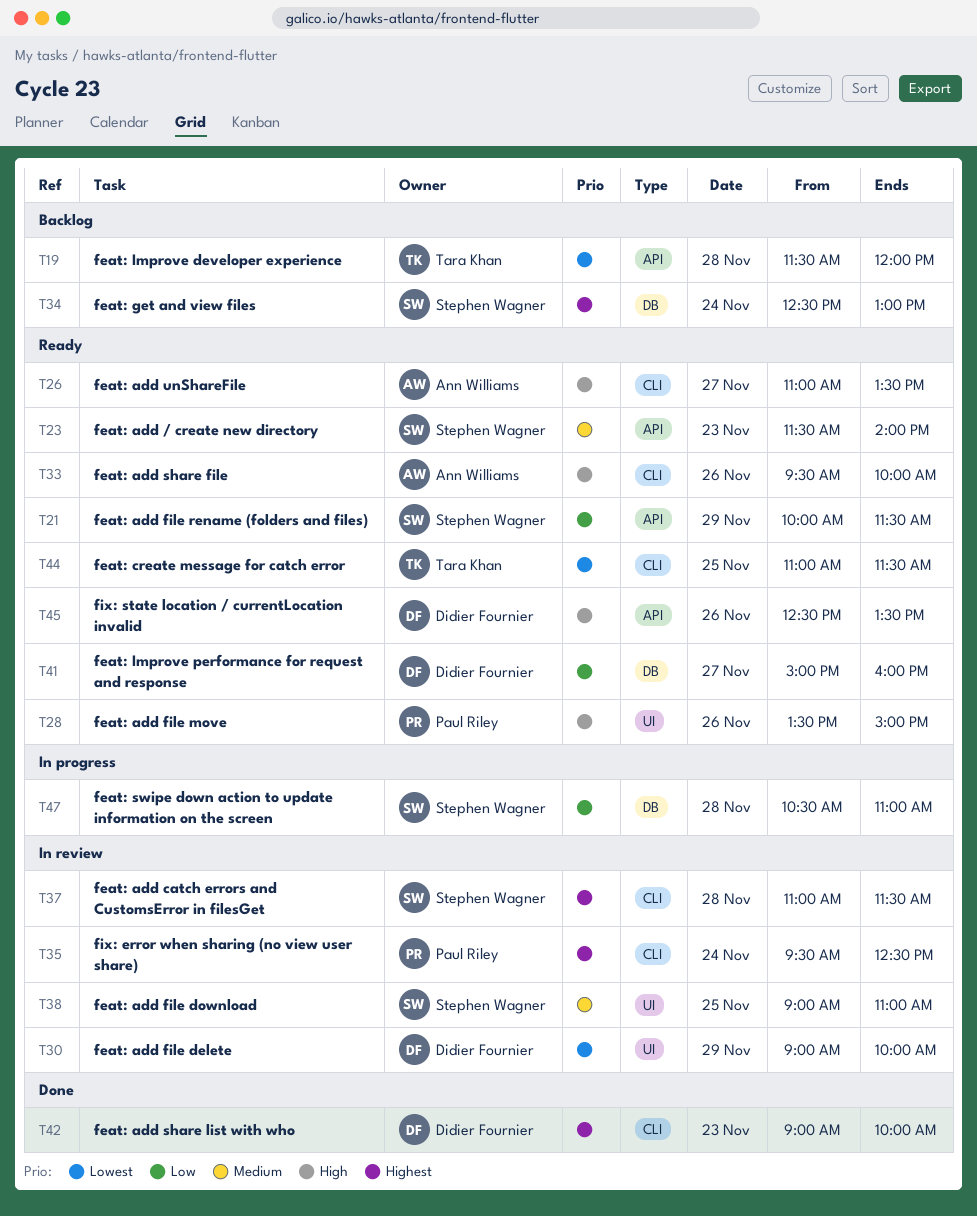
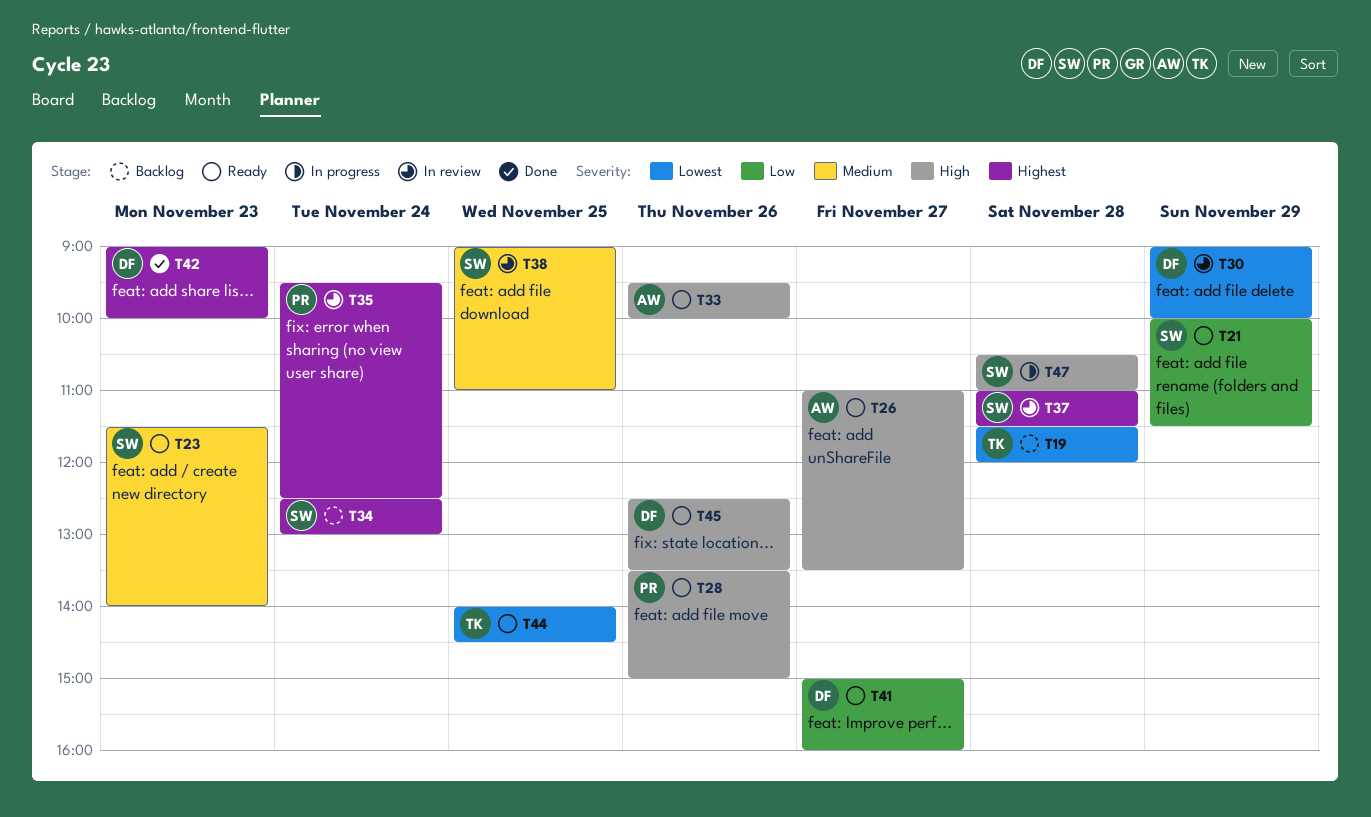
T44, begins: 11:00 -> 14:00
T44, ends: 11:30 -> 14:30
T47, priority: Low -> High

